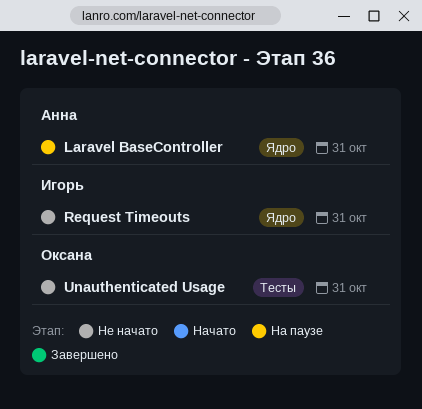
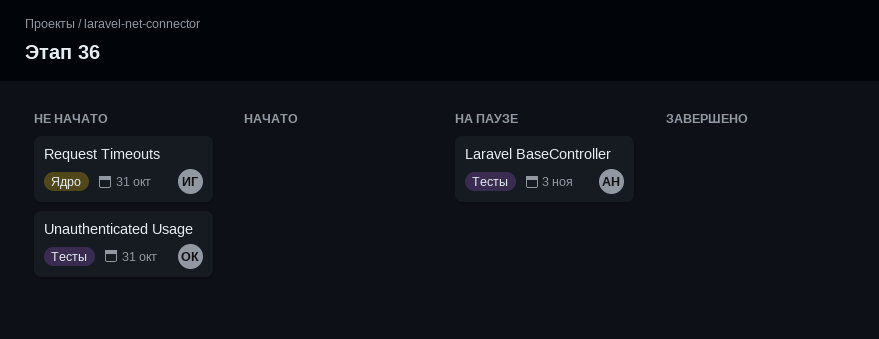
Laravel BaseController, label: Ядро -> Тесты
Laravel BaseController, due: Oct 31 -> Nov 3

